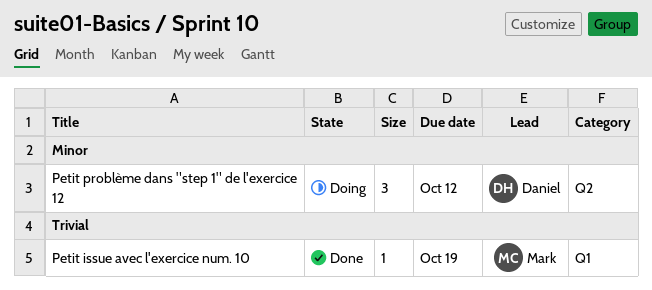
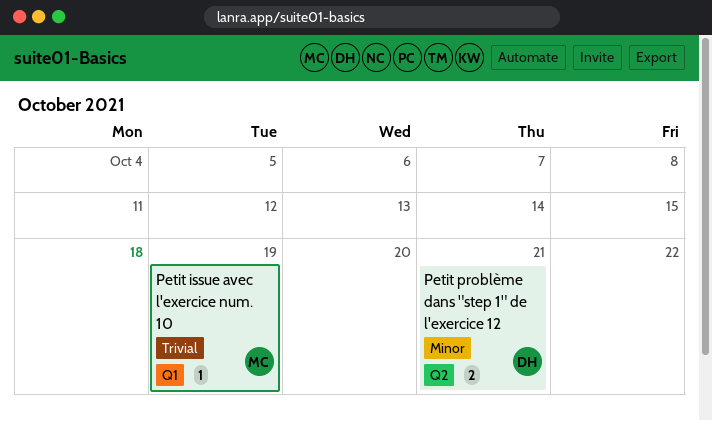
Petit problème dans "step 1" de l'exercice 12, estimate: 3 -> 2
Petit problème dans "step 1" de l'exercice 12, due: Oct 12 -> Oct 21

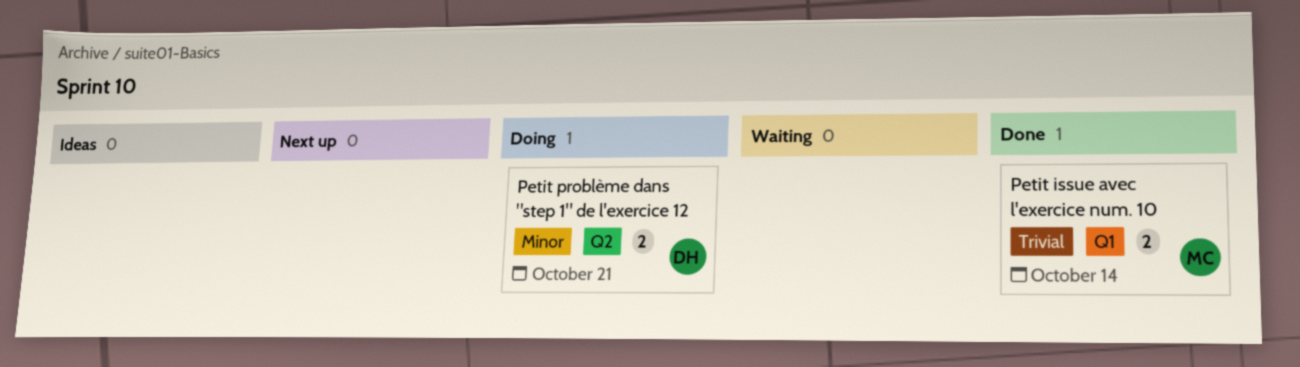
Petit issue avec l'exercice num. 10, estimate: 1 -> 2
Petit issue avec l'exercice num. 10, due: Oct 19 -> Oct 14

